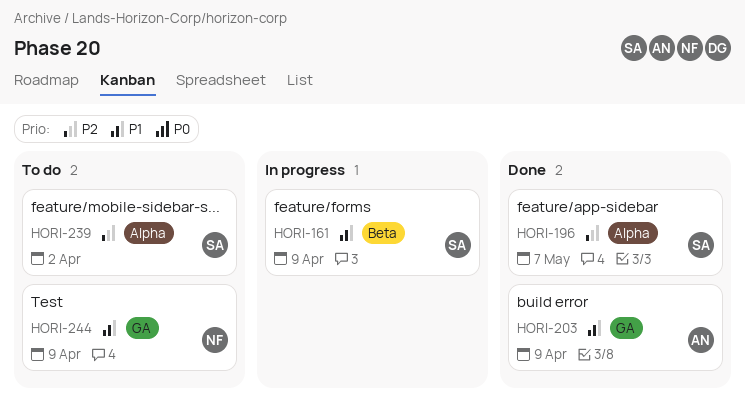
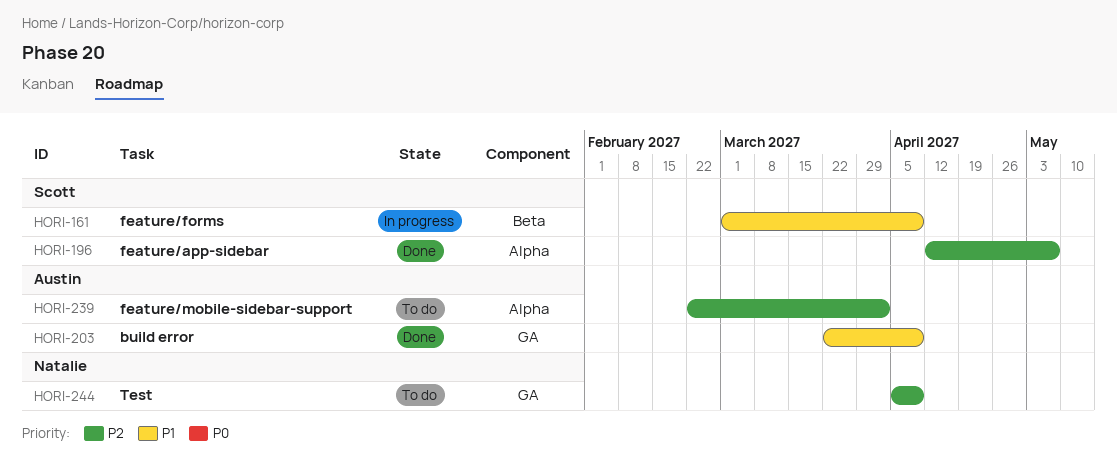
HORI-239, owner: Scott -> Austin
HORI-244, priority: P1 -> P2

